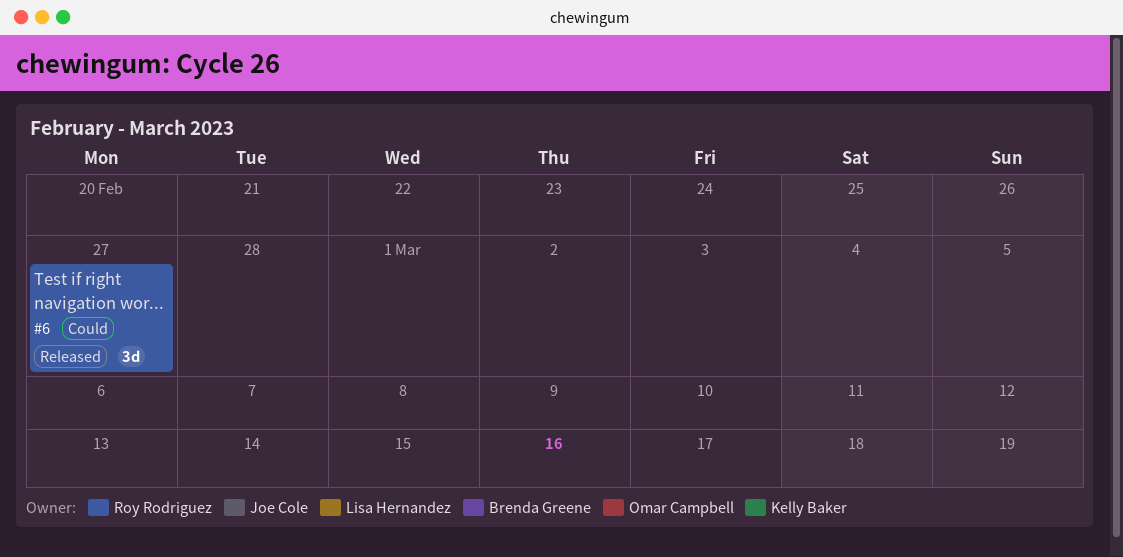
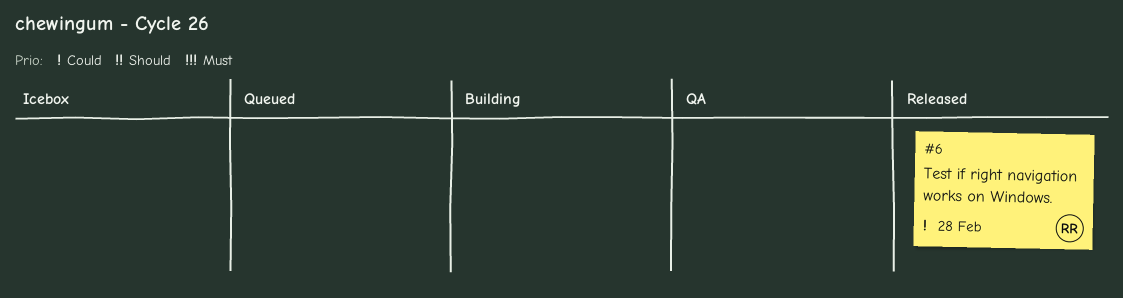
#6, due: Feb 27 -> Feb 28

